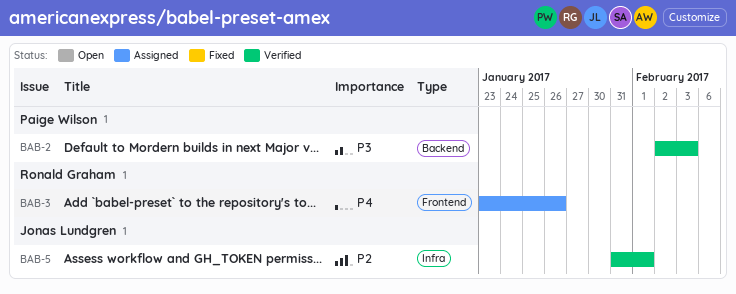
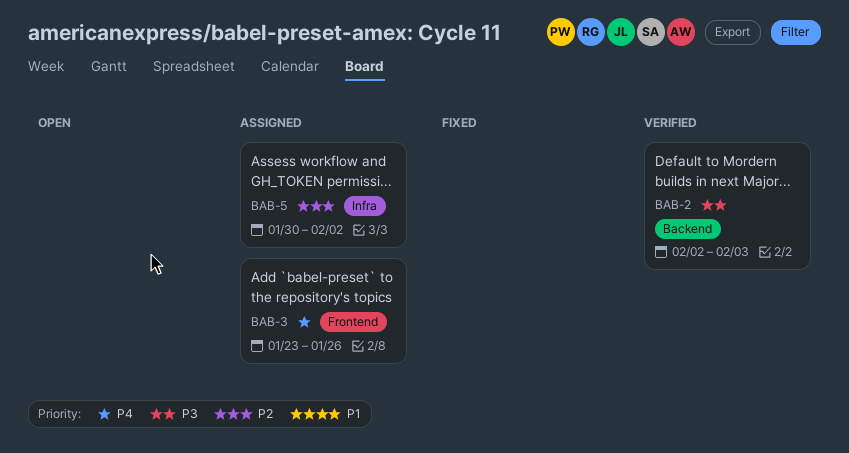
BAB-5, status: Verified -> Assigned
BAB-5, start: Jan 31 -> Jan 30
BAB-5, due: Feb 1 -> Feb 2

